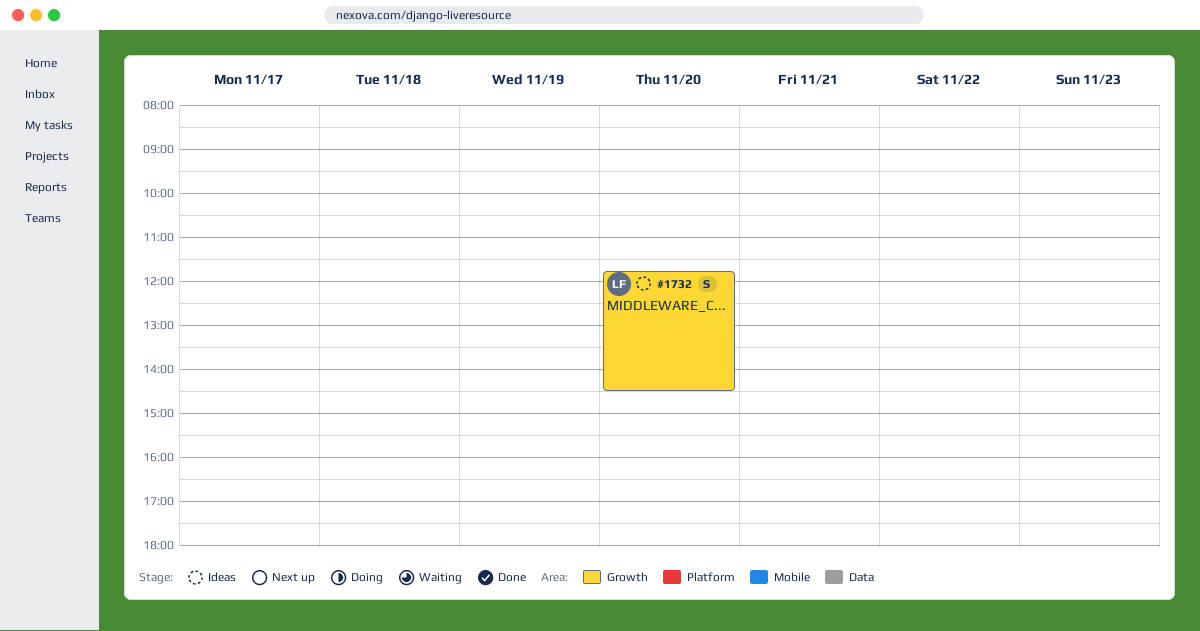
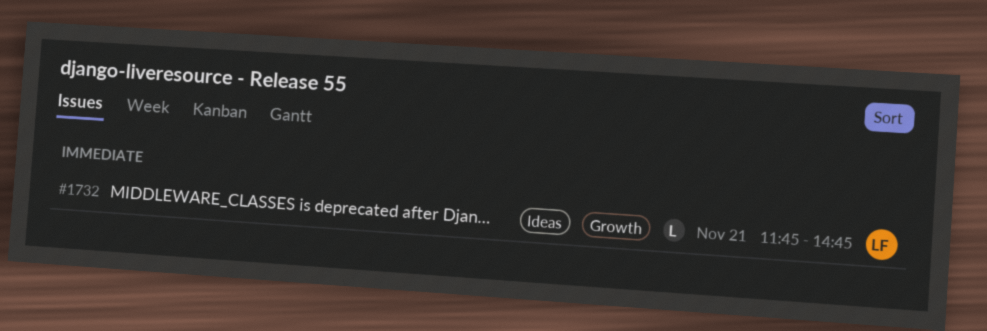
#1732, estimate: S -> L
#1732, day: Nov 20 -> Nov 21
#1732, ends: 14:30 -> 14:45

